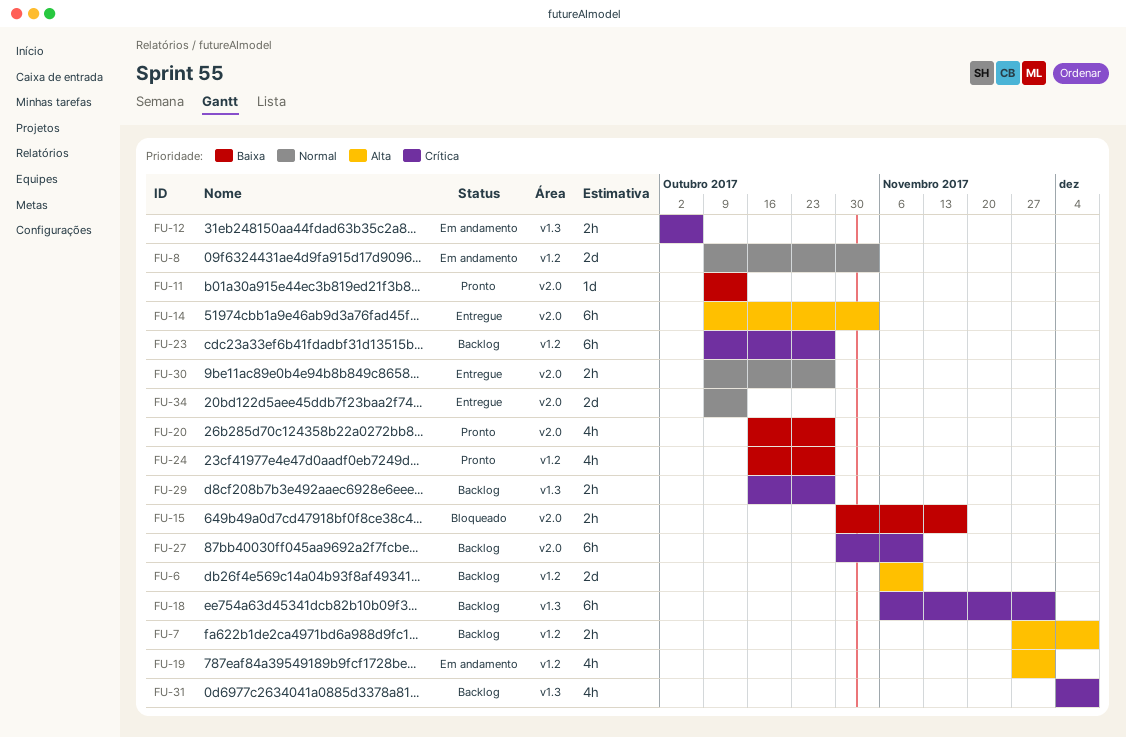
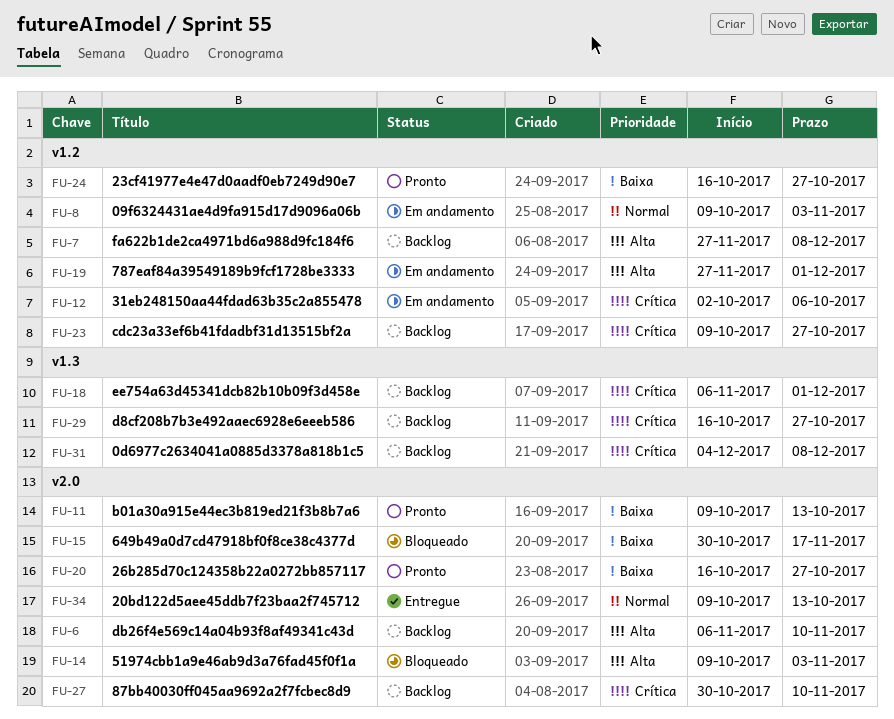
FU-6, label: v1.2 -> v2.0
FU-12, label: v1.3 -> v1.2
FU-14, status: Entregue -> Bloqueado
FU-30: present -> none

